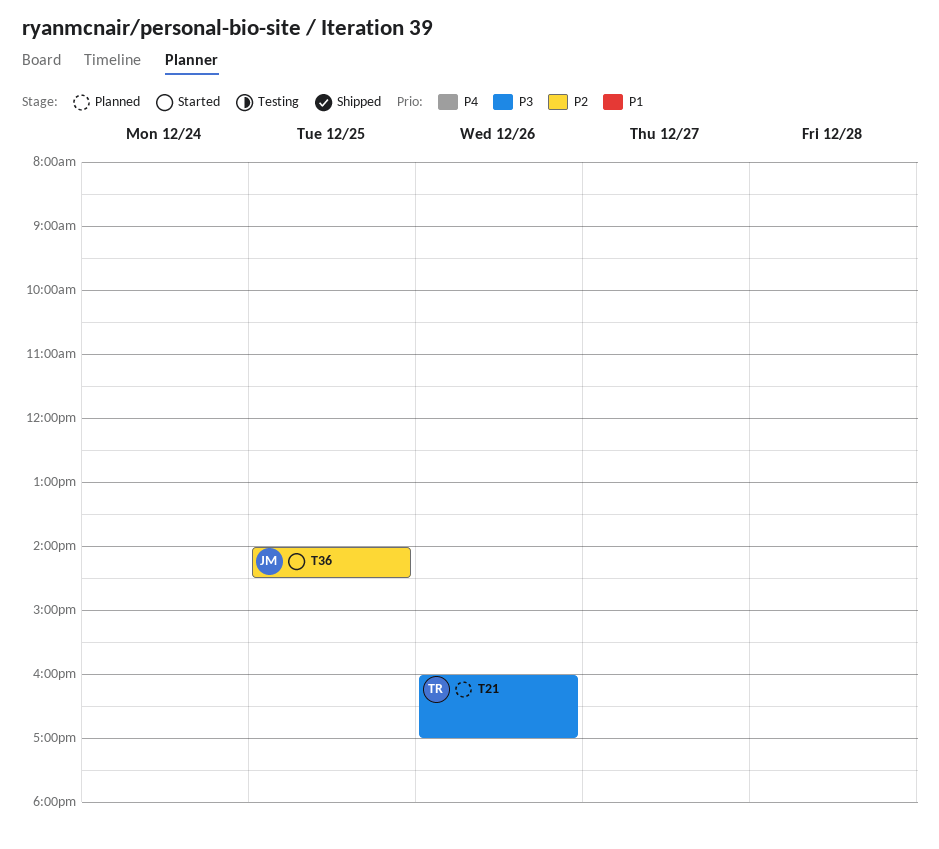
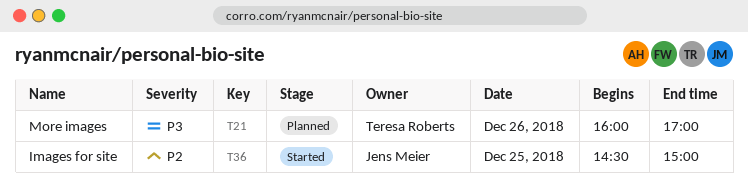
T36, begins: 14:00 -> 14:30
T36, ends: 14:30 -> 15:00

